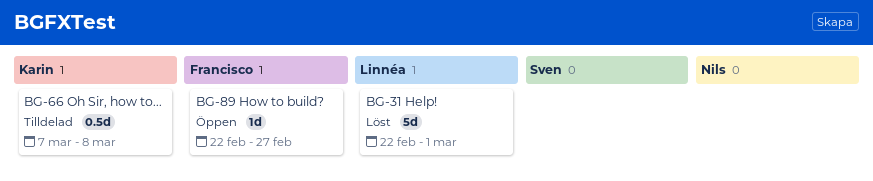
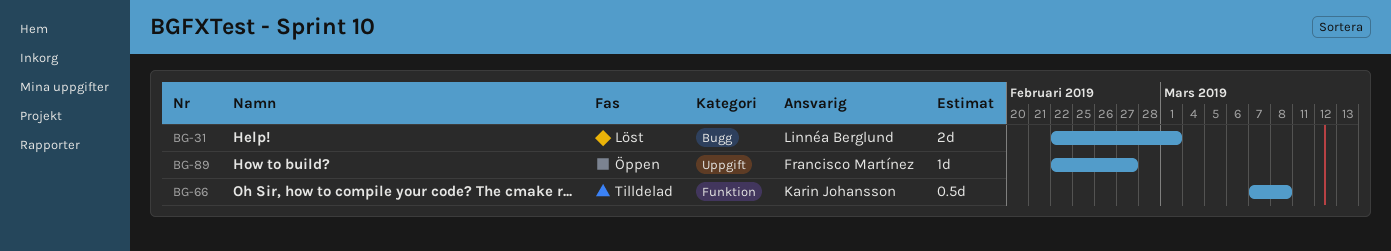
BG-31, estimate: 5d -> 2d

